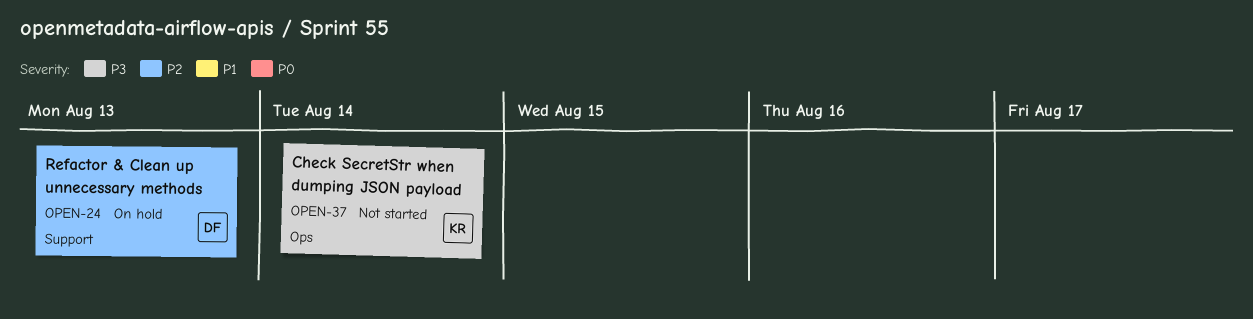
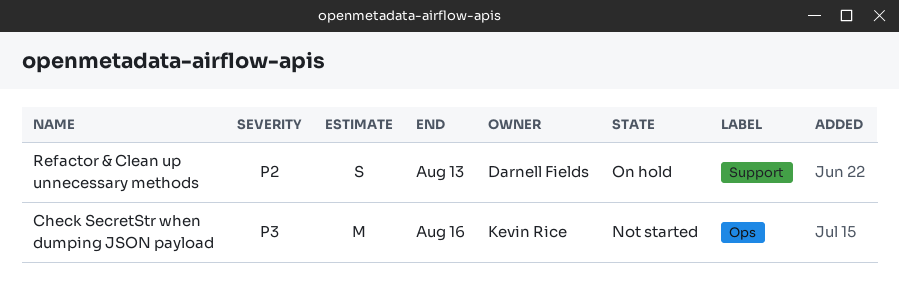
Check SecretStr when dumping JSON payload, due: Aug 14 -> Aug 16

